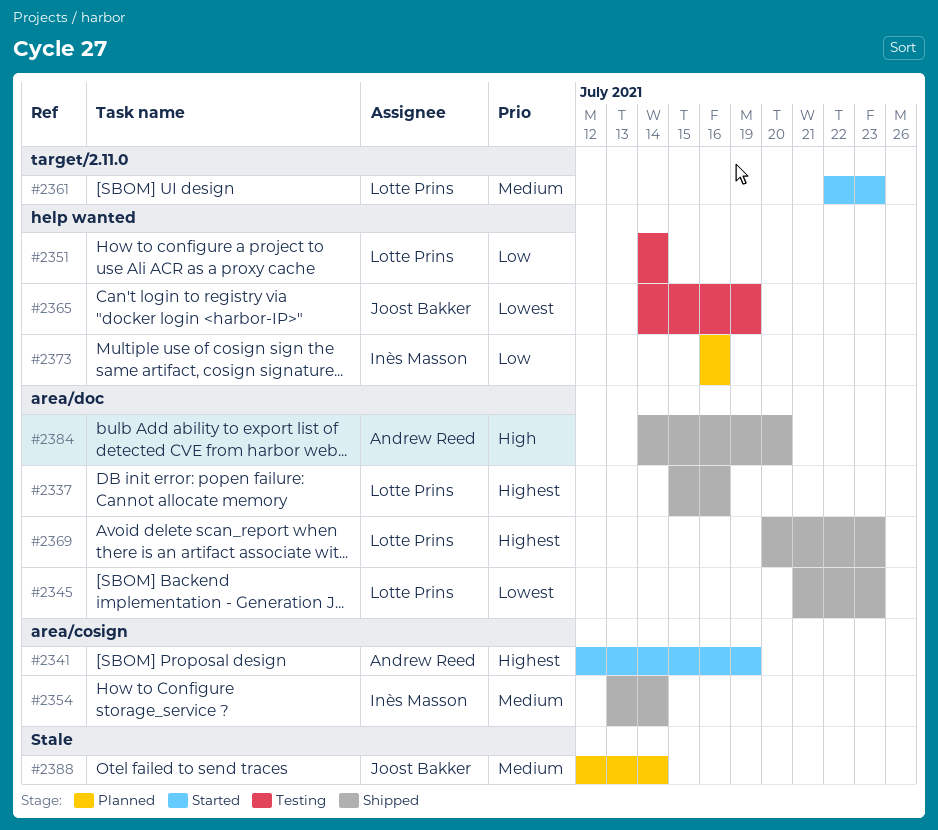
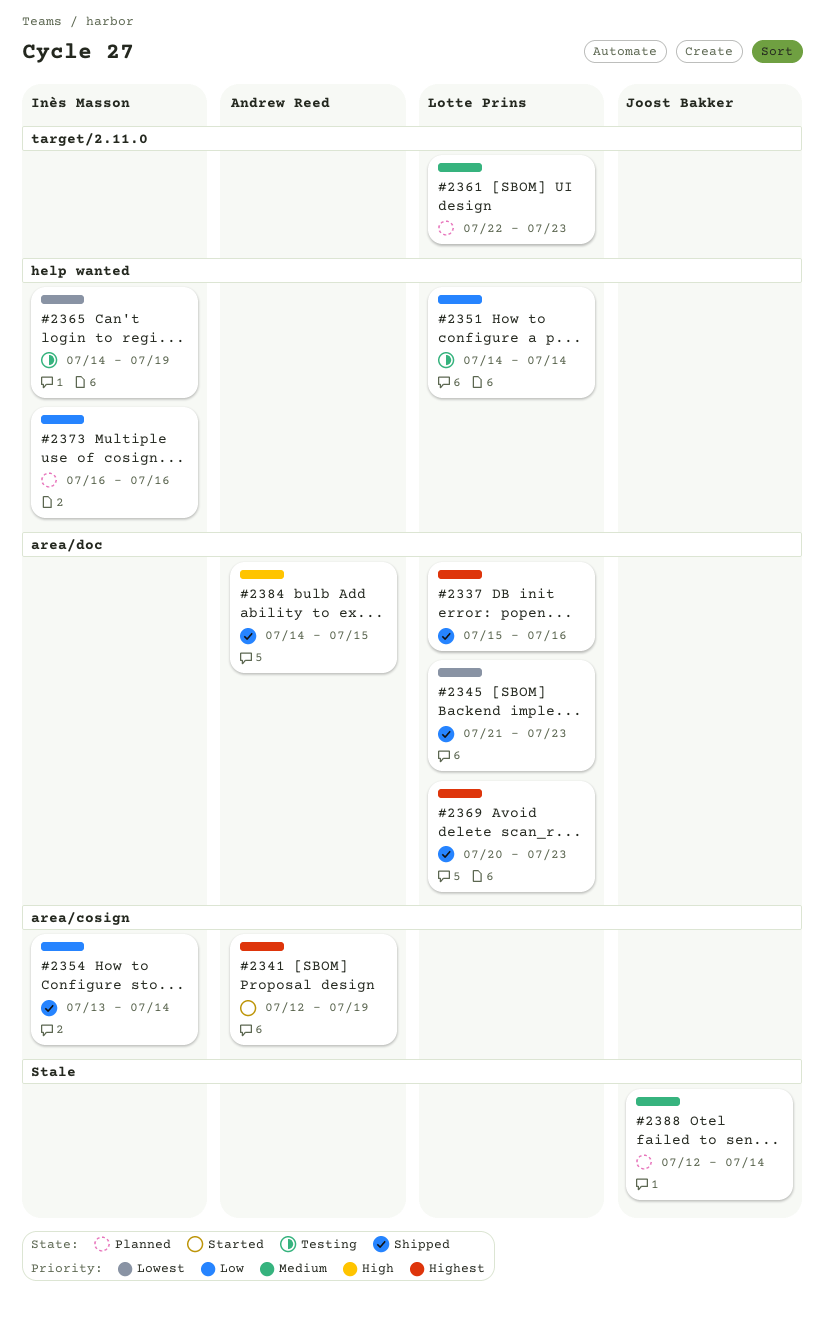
#2354, priority: Medium -> Low
#2361, status: Started -> Planned
#2365, owner: Joost Bakker -> Inès Masson
#2384, due: Jul 20 -> Jul 15

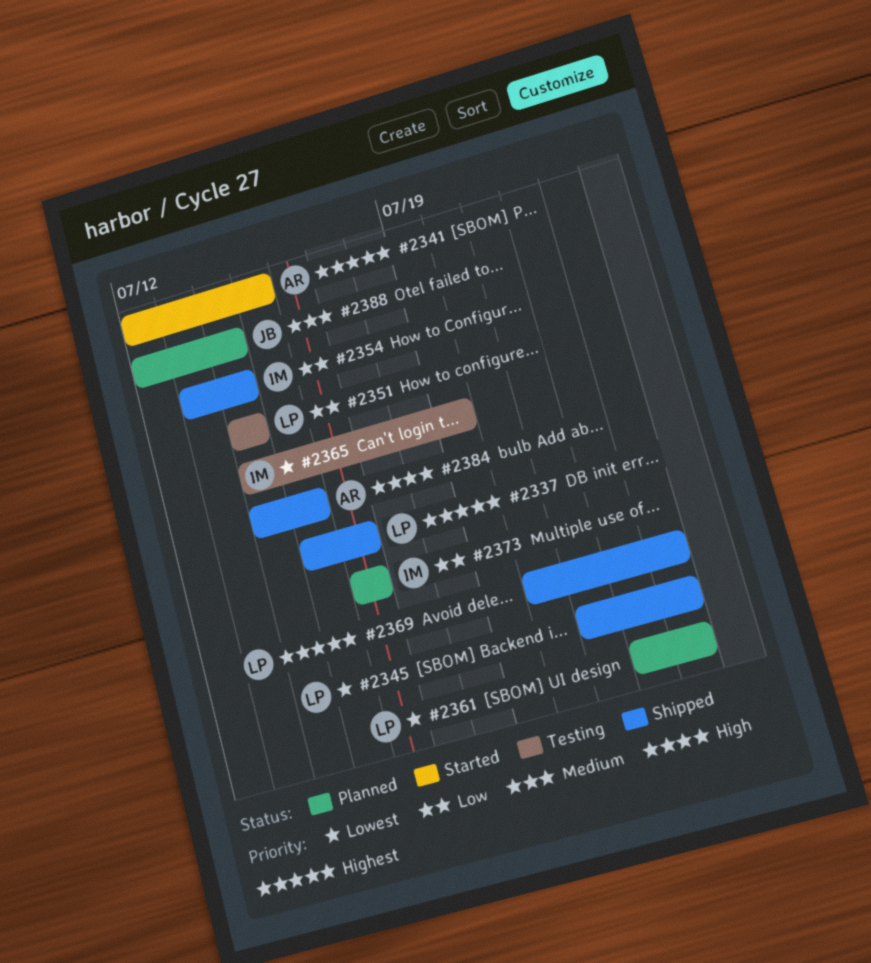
#2341, due: Jul 19 -> Jul 15
#2361, priority: Medium -> Lowest

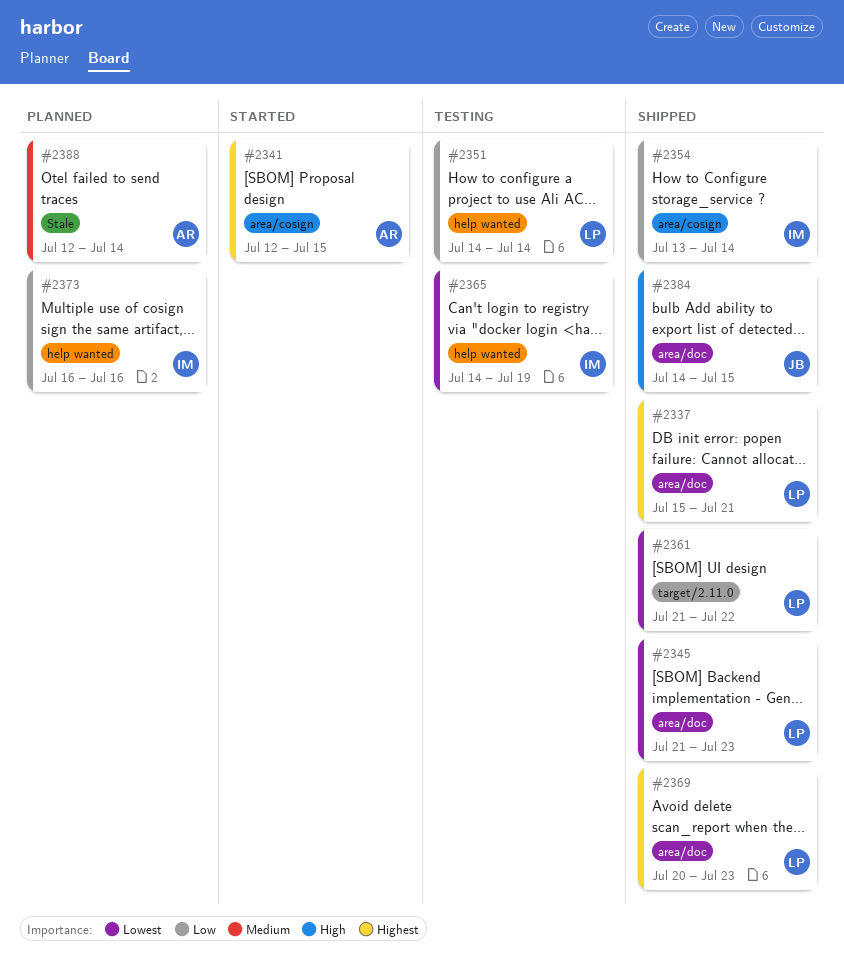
#2337, due: Jul 16 -> Jul 21
#2361, status: Planned -> Shipped
#2361, start: Jul 22 -> Jul 21
#2361, due: Jul 23 -> Jul 22
#2384, owner: AR -> JB
#2388, owner: JB -> AR

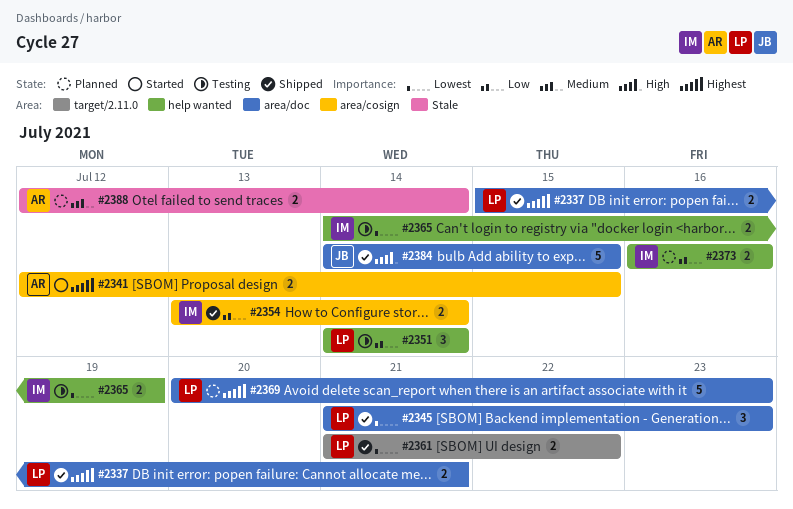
#2369, status: Shipped -> Planned

